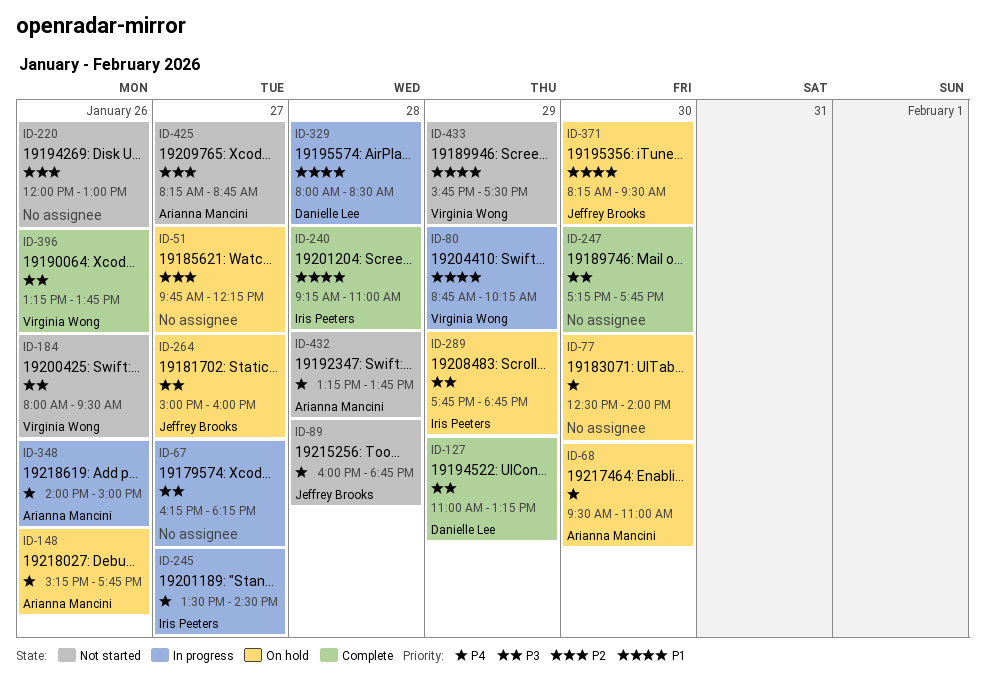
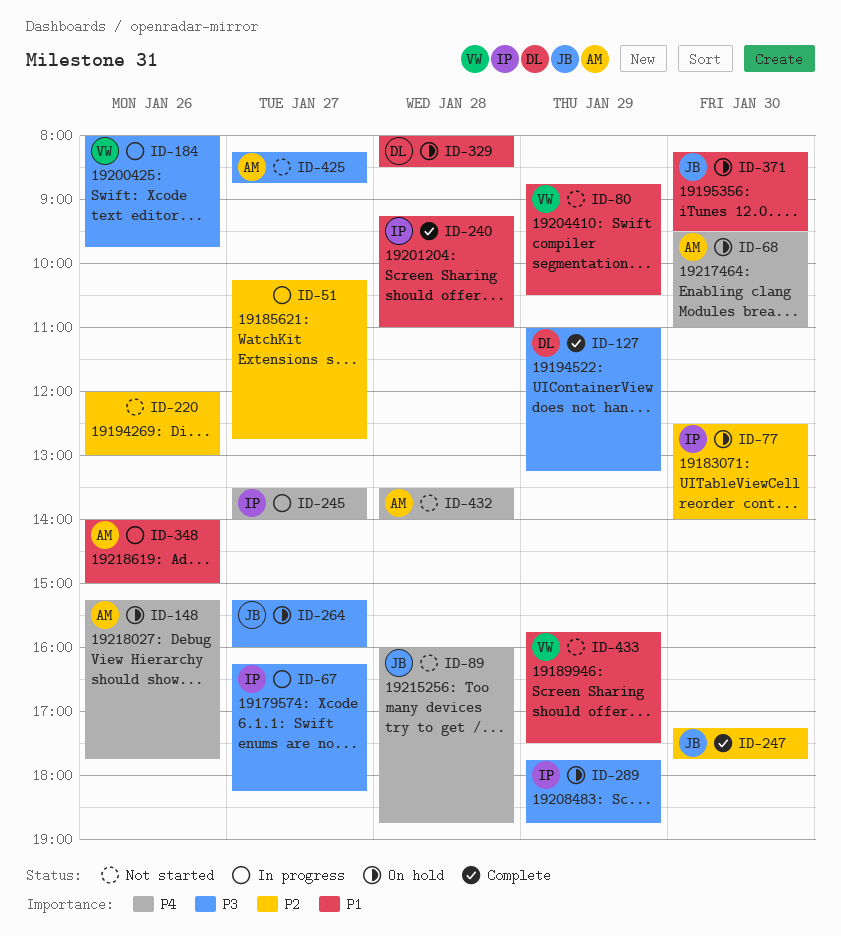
ID-51, status: On hold -> In progress
ID-51, begins: 09:45 -> 10:15
ID-51, ends: 12:15 -> 12:45
ID-67, owner: none -> Iris Peeters
ID-77, owner: none -> Iris Peeters
ID-77, priority: P4 -> P2
ID-80, status: In progress -> Not started
ID-80, ends: 10:15 -> 10:30
ID-184, status: Not started -> In progress
ID-184, ends: 09:30 -> 09:45
ID-245, ends: 14:30 -> 14:00
ID-247, owner: none -> Jeffrey Brooks
ID-247, priority: P3 -> P2
ID-264, begins: 15:00 -> 15:15
ID-329, status: In progress -> On hold
ID-348, priority: P4 -> P1
ID-396: present -> none
ID-425, priority: P2 -> P3
ID-432, begins: 13:15 -> 13:30
ID-432, ends: 13:45 -> 14:00

